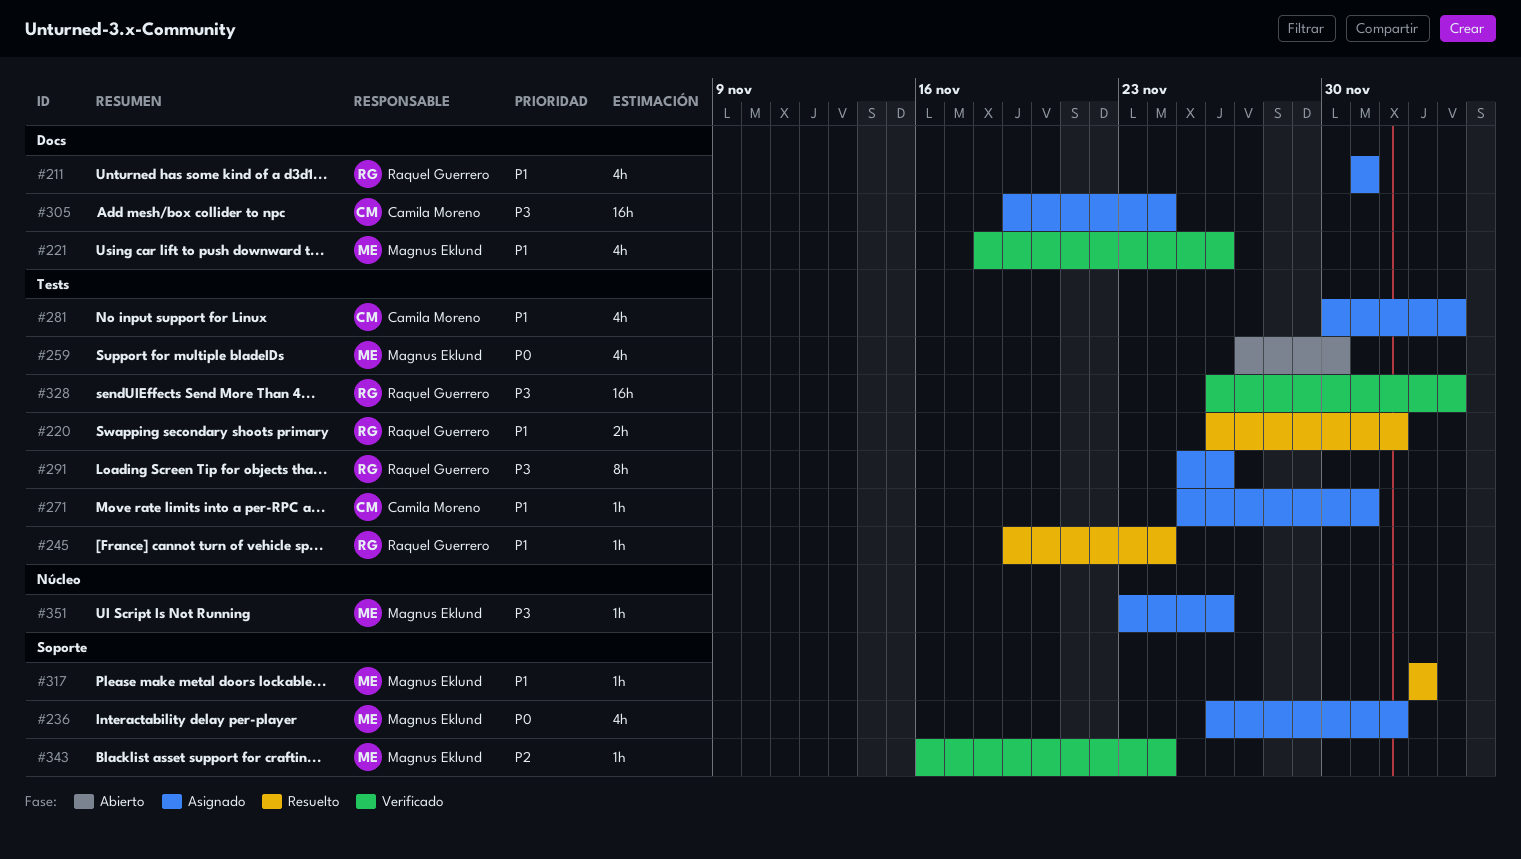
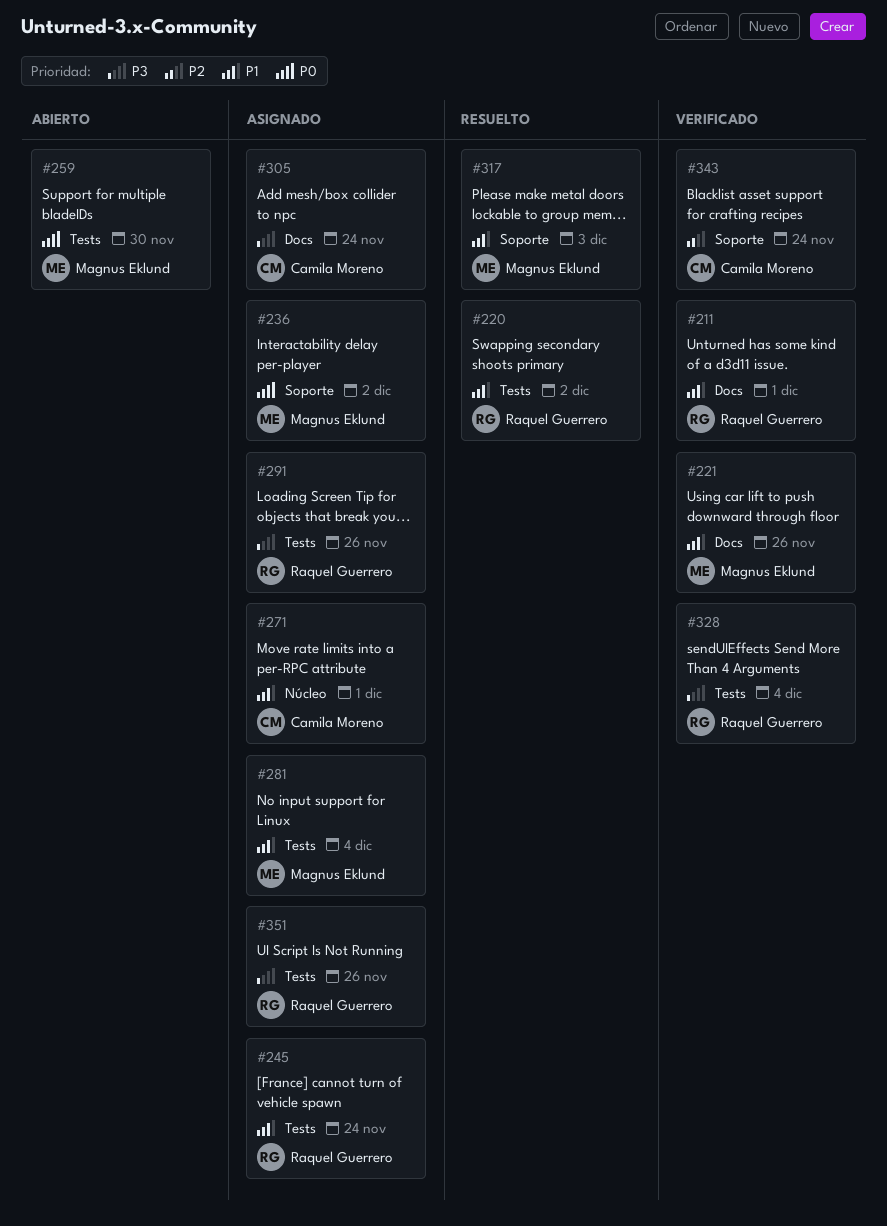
#211, status: Asignado -> Verificado
#245, status: Resuelto -> Asignado
#271, label: Tests -> Núcleo
#281, owner: Camila Moreno -> Magnus Eklund
#343, owner: Magnus Eklund -> Camila Moreno
#351, owner: Magnus Eklund -> Raquel Guerrero
#351, label: Núcleo -> Tests

